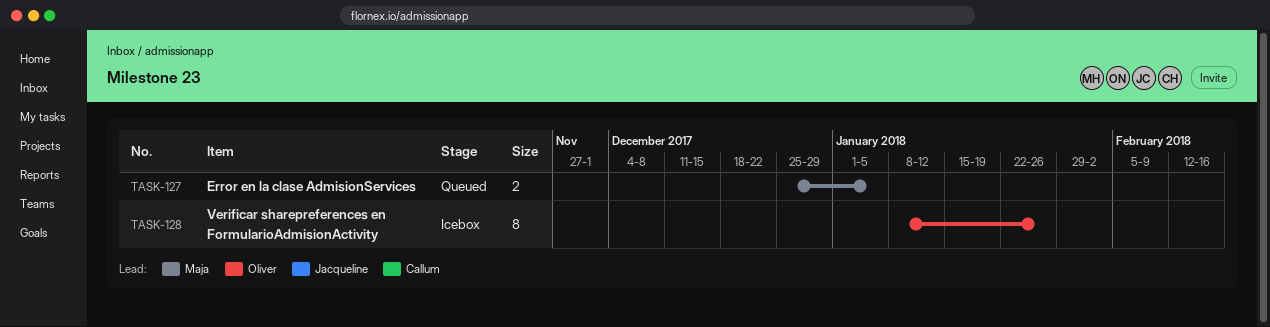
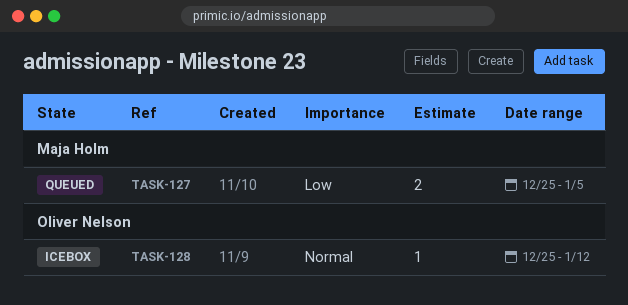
TASK-128, estimate: 8 -> 1
TASK-128, start: Jan 8 -> Dec 25
TASK-128, due: Jan 26 -> Jan 12

